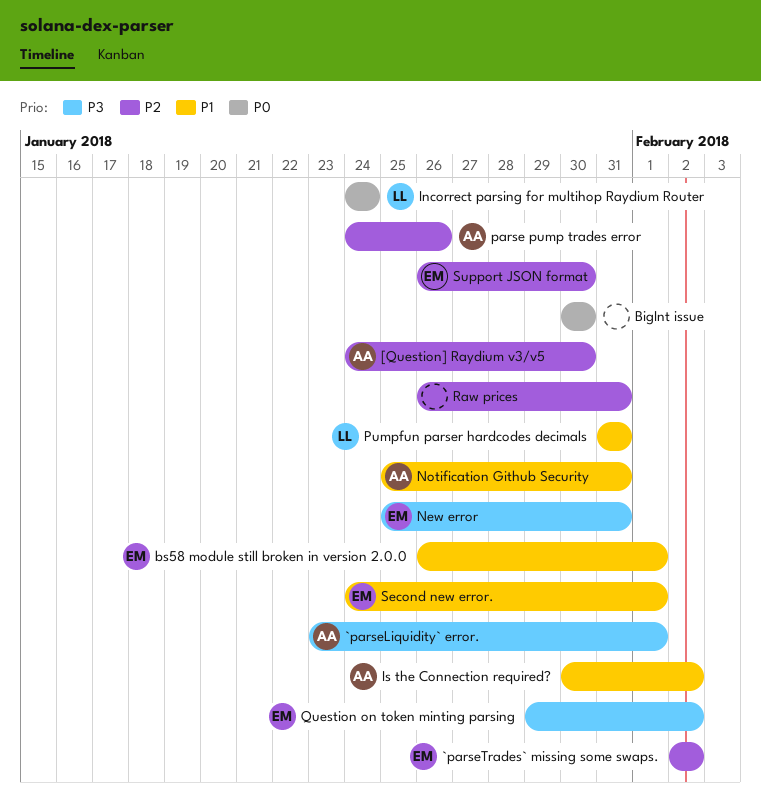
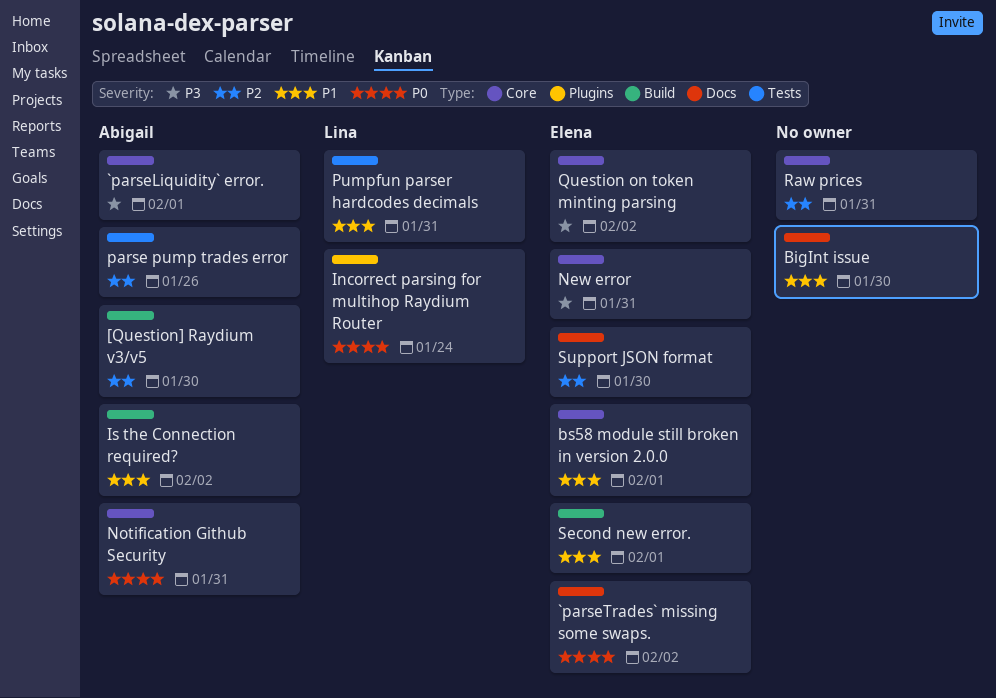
`parseTrades` missing some swaps., priority: P2 -> P0
BigInt issue, priority: P0 -> P1
Notification Github Security, priority: P1 -> P0

